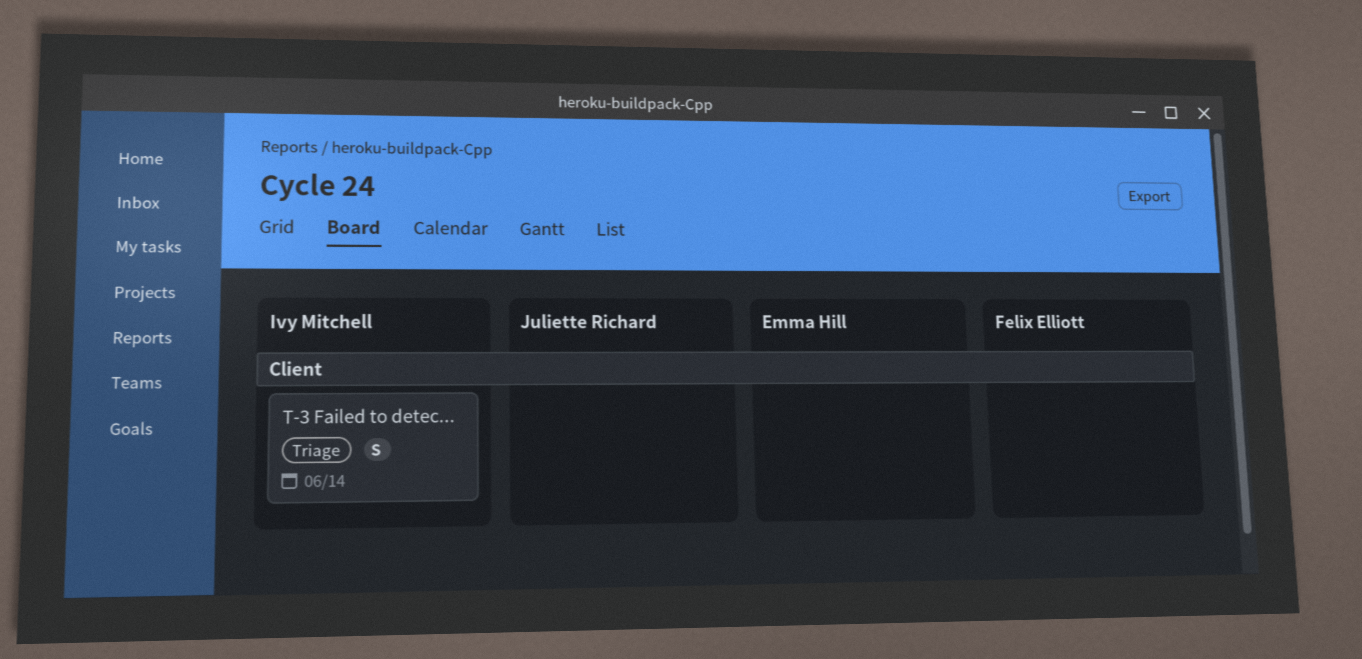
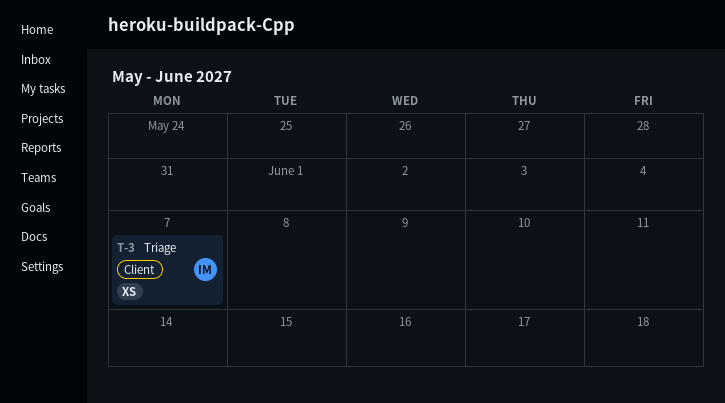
T-3, estimate: S -> XS
T-3, due: Jun 14 -> Jun 7

